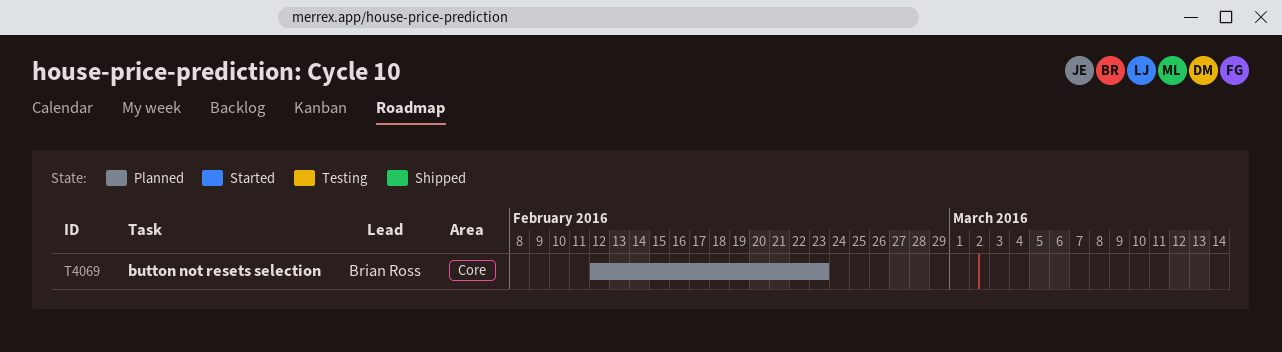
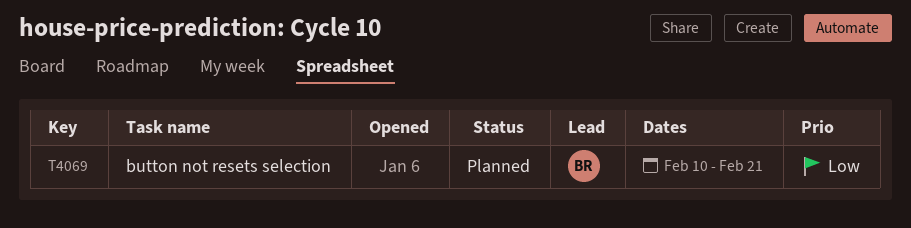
T4069, start: Feb 12 -> Feb 10
T4069, due: Feb 23 -> Feb 21

